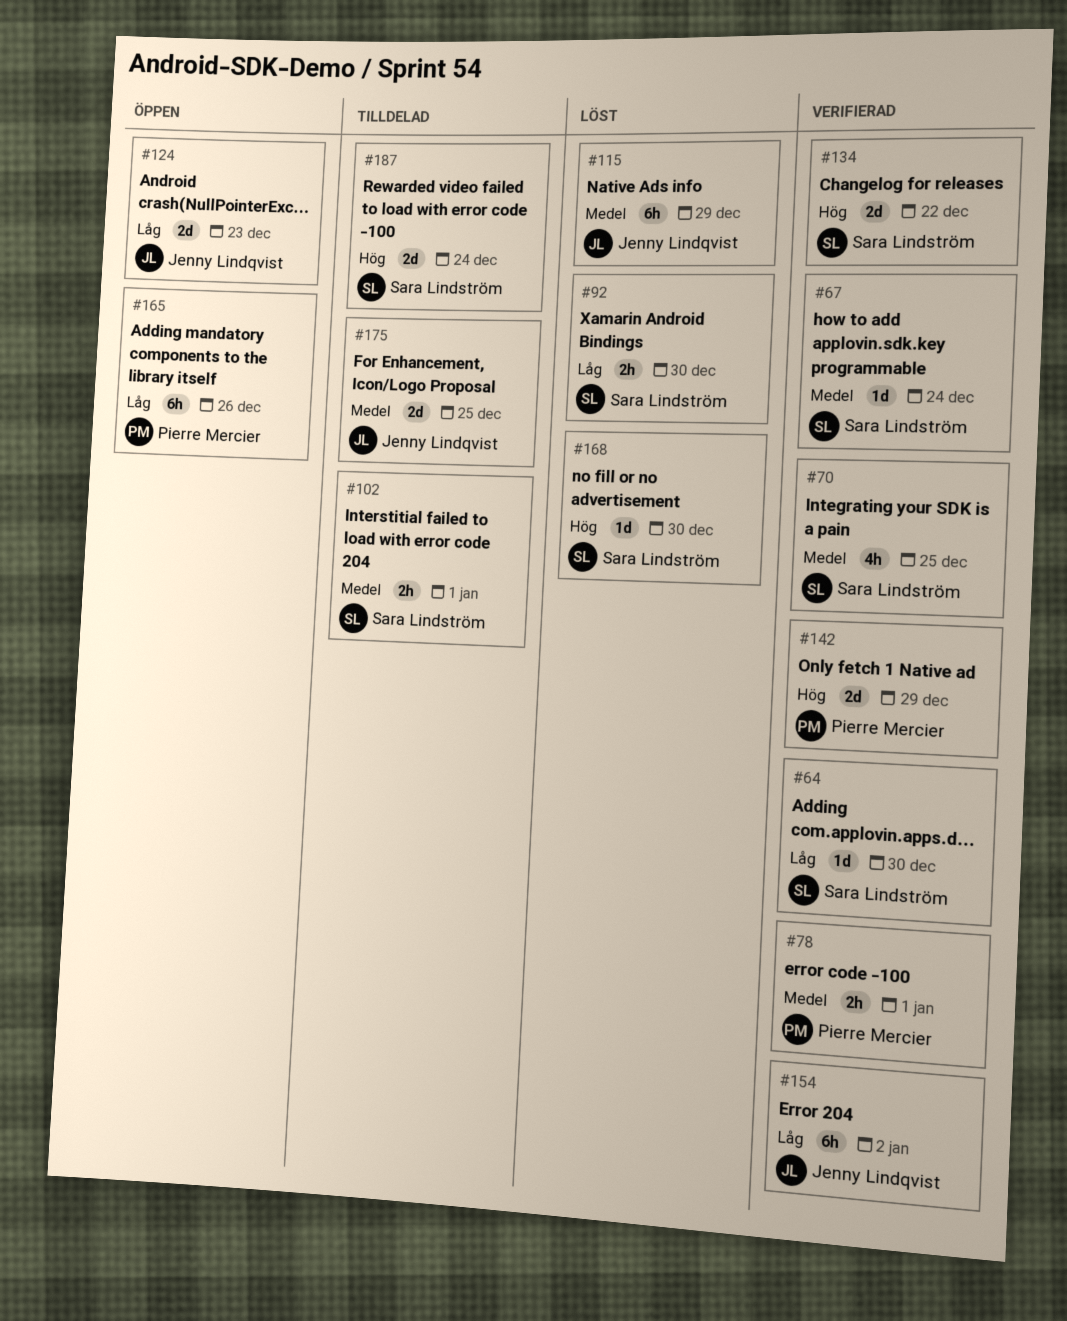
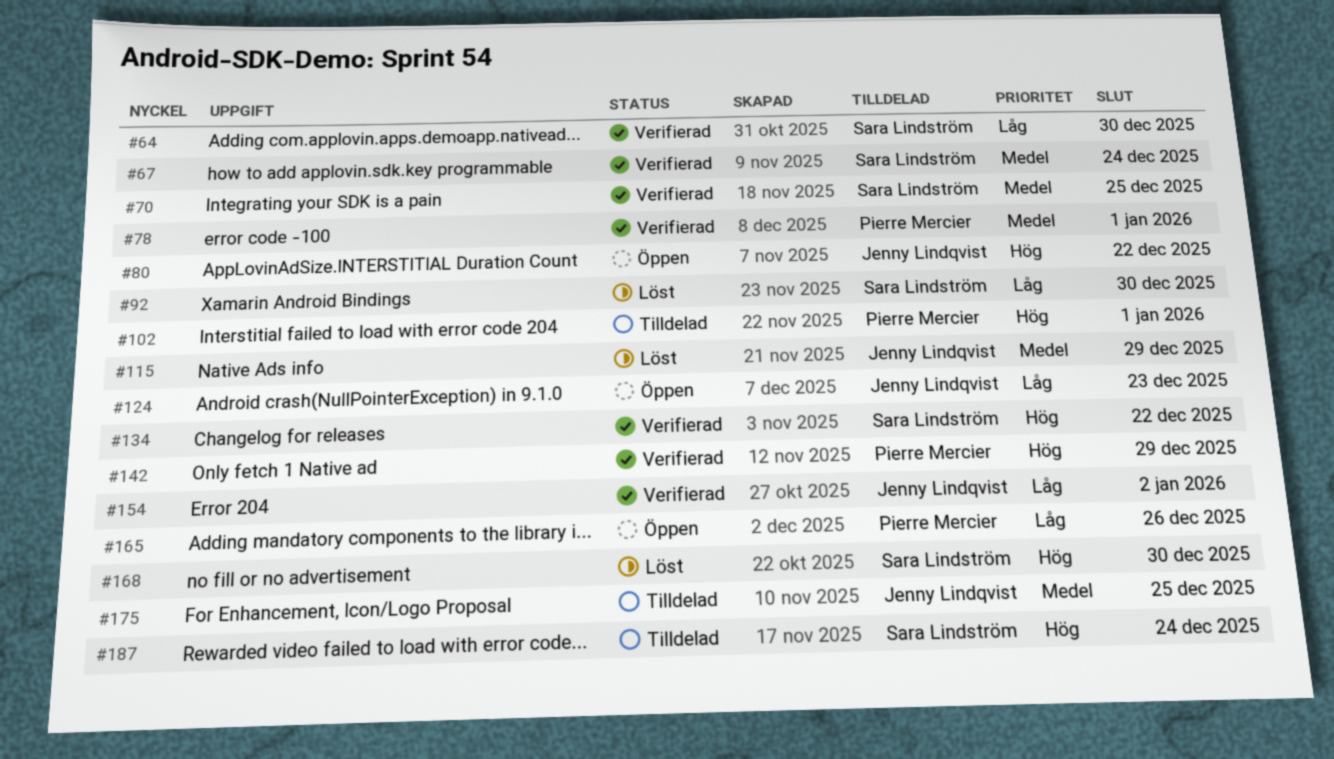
#80: none -> present
#102, owner: Sara Lindström -> Pierre Mercier
#102, priority: Medel -> Hög

